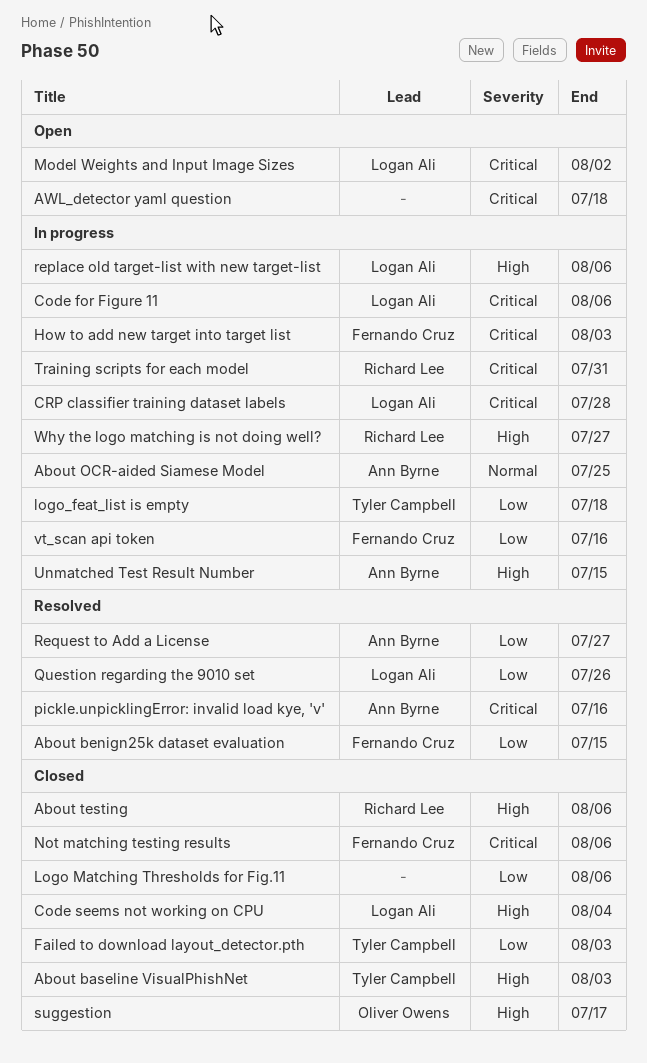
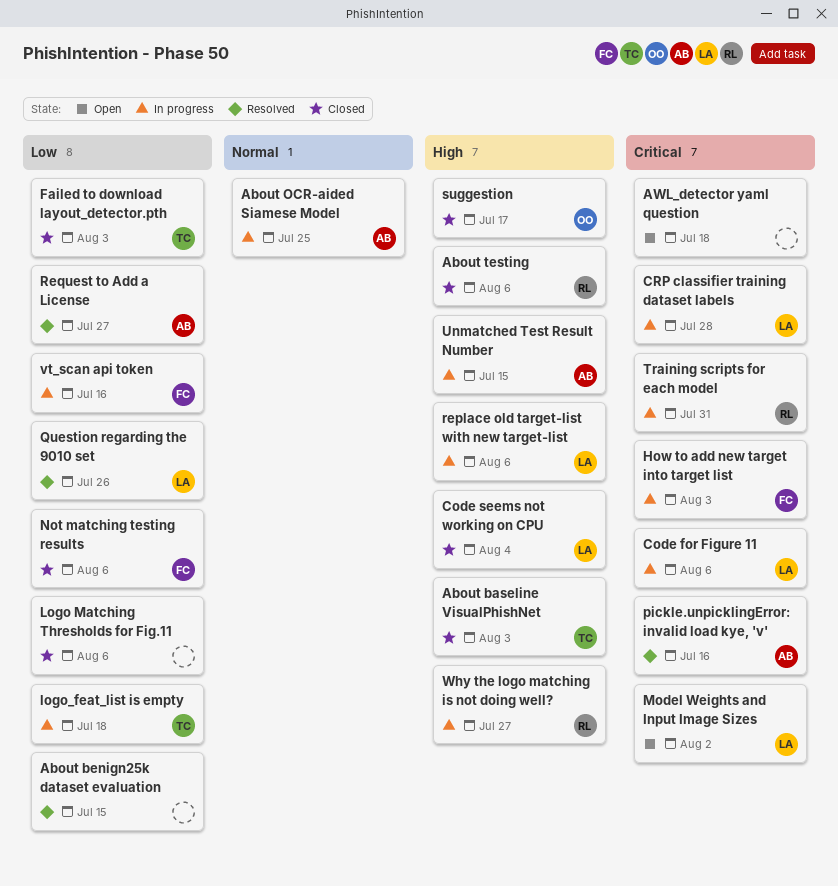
About benign25k dataset evaluation, owner: Fernando Cruz -> none
Not matching testing results, priority: Critical -> Low

